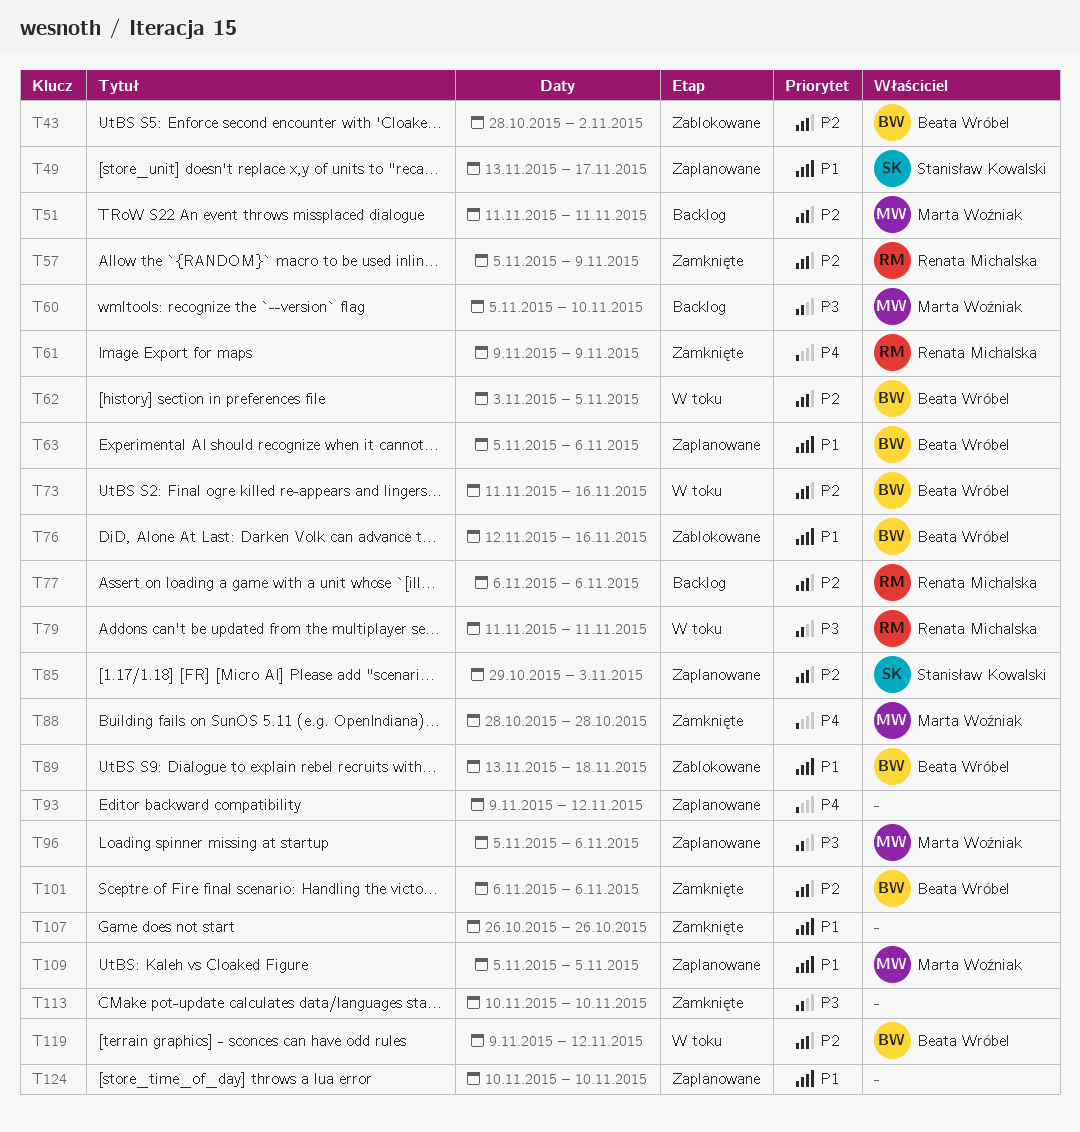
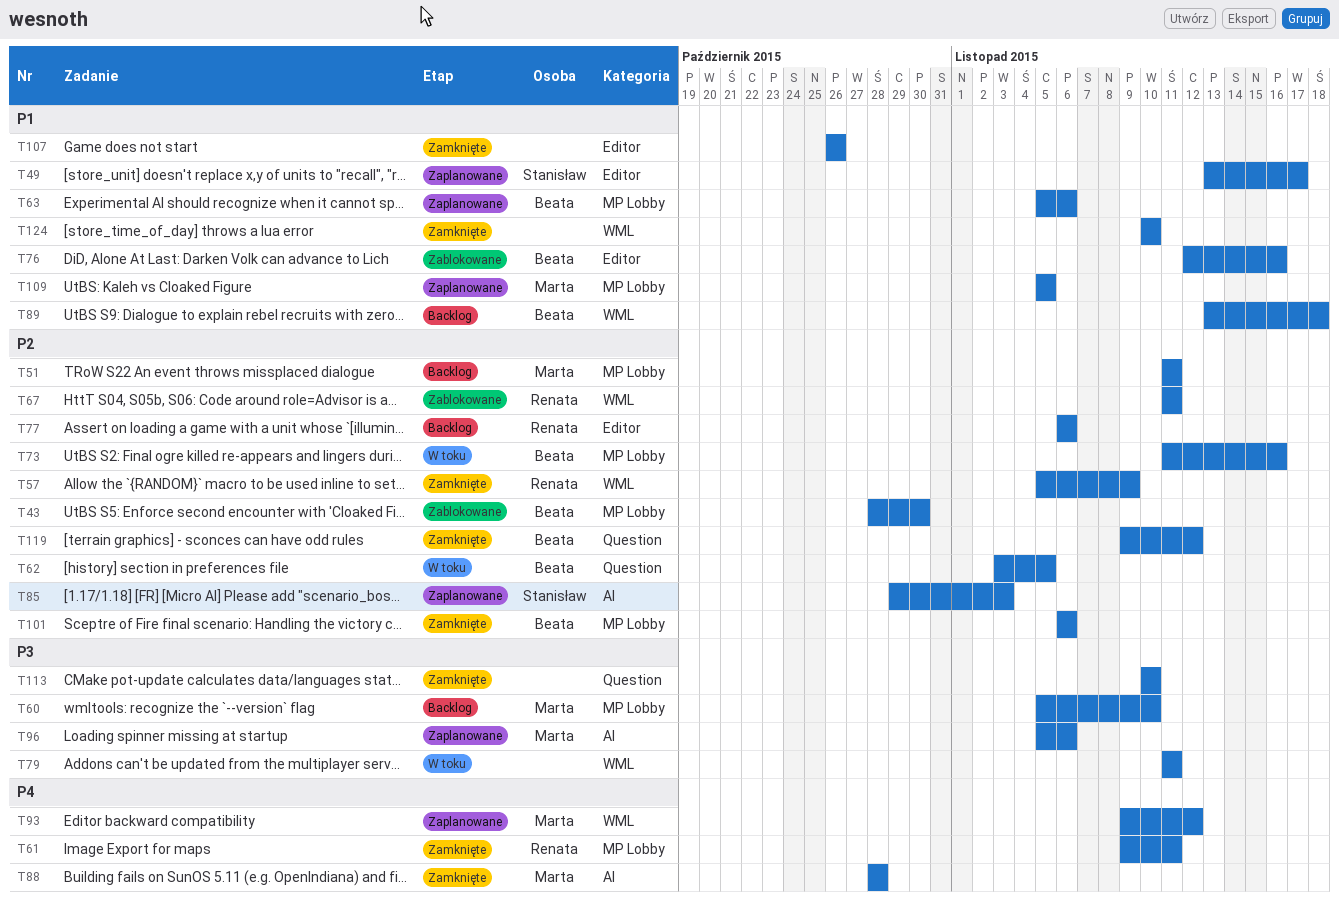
T43, due: Nov 2 -> Oct 30
T61, due: Nov 9 -> Nov 11
T67: none -> present
T79, owner: Renata Michalska -> none
T89, status: Zablokowane -> Backlog
T93, owner: none -> Marta Woźniak
T119, status: W toku -> Zamknięte
T124, status: Zaplanowane -> Zamknięte

